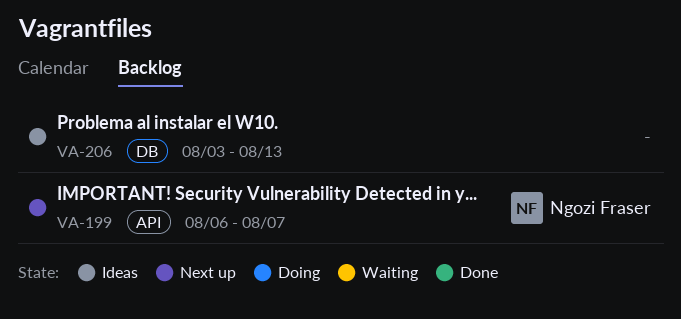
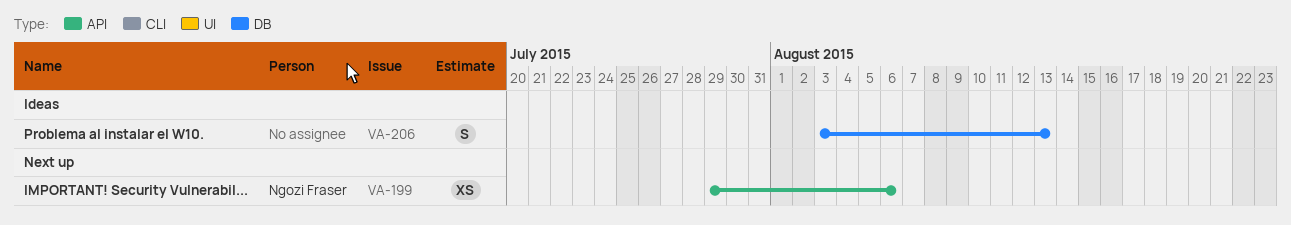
VA-199, start: Aug 6 -> Jul 29
VA-199, due: Aug 7 -> Aug 6

